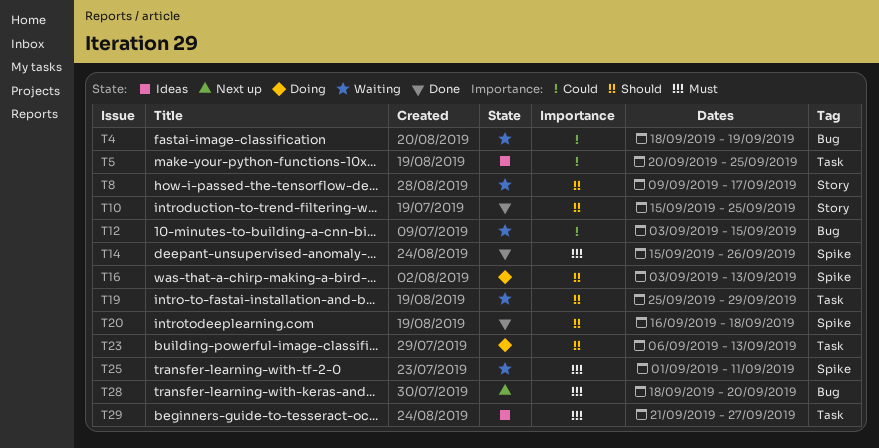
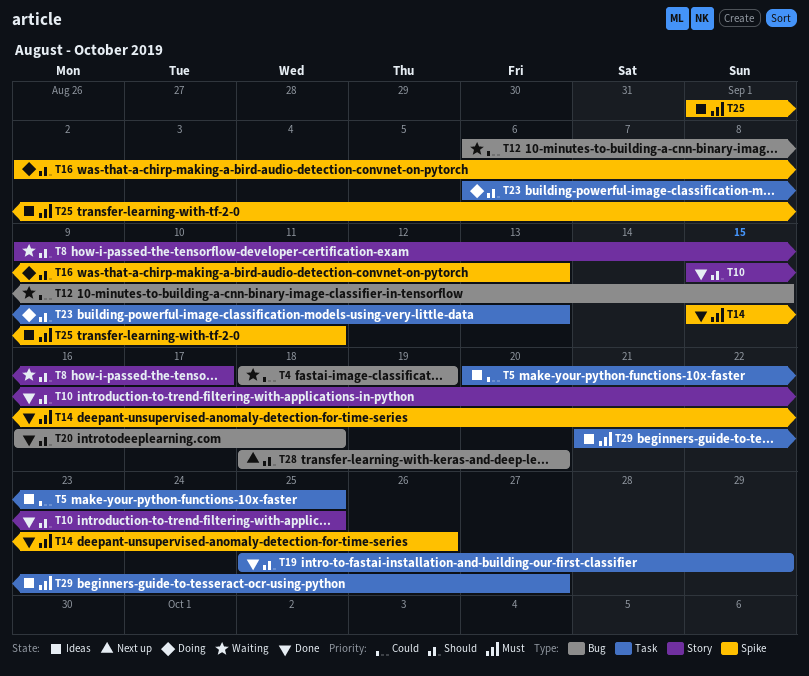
T12, start: Sep 3 -> Sep 6
T16, start: Sep 3 -> Sep 2
T19, status: Waiting -> Done
T20, label: Spike -> Bug
T25, status: Waiting -> Ideas
T28, priority: Must -> Should

